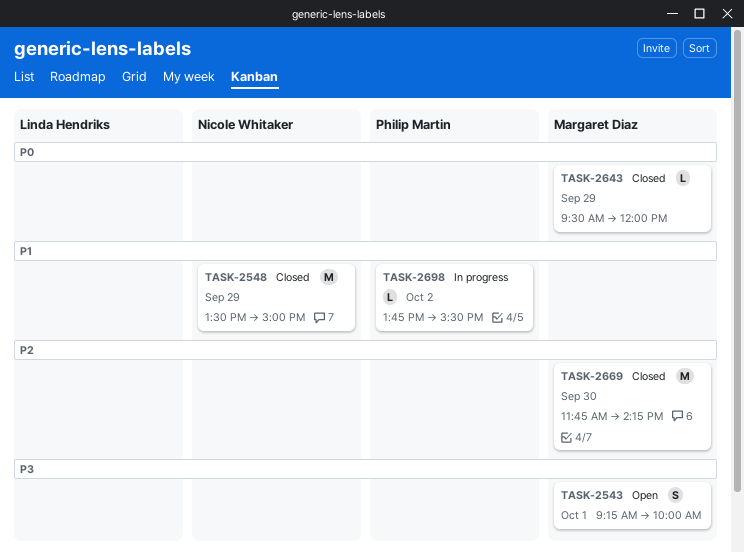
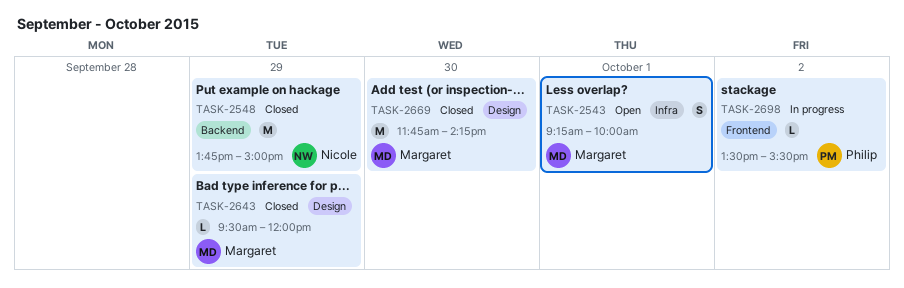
TASK-2548, begins: 13:30 -> 13:45
TASK-2698, begins: 13:45 -> 13:30

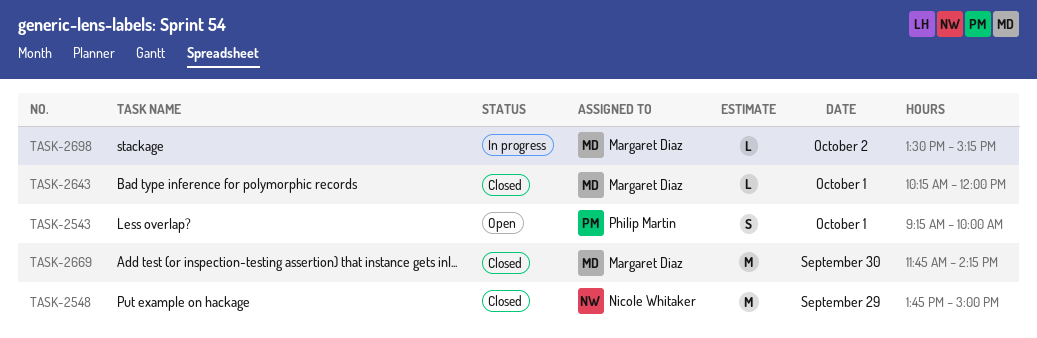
TASK-2543, owner: Margaret Diaz -> Philip Martin
TASK-2643, day: Sep 29 -> Oct 1
TASK-2643, begins: 09:30 -> 10:15
TASK-2698, owner: Philip Martin -> Margaret Diaz
TASK-2698, ends: 15:30 -> 15:15

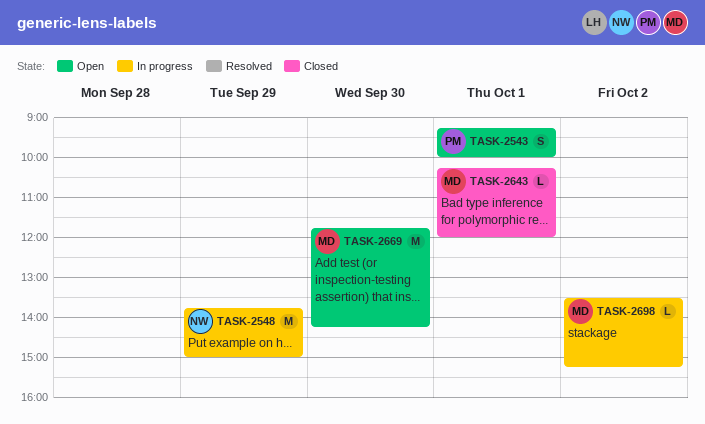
TASK-2548, status: Closed -> In progress
TASK-2669, status: Closed -> Open

